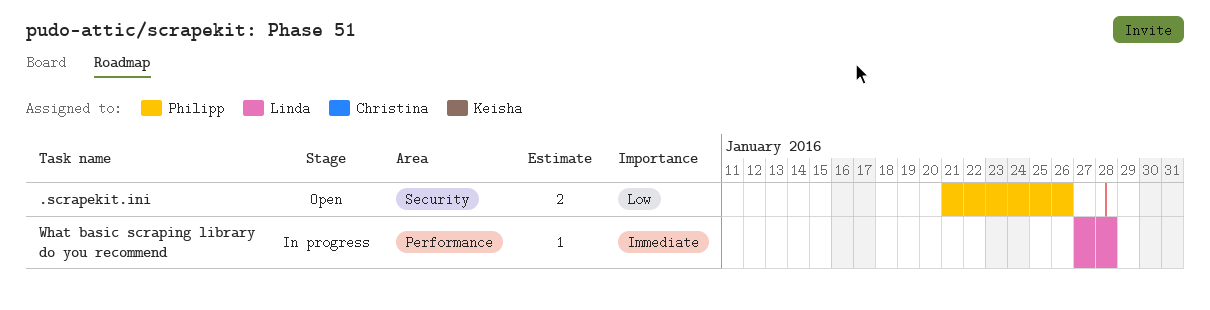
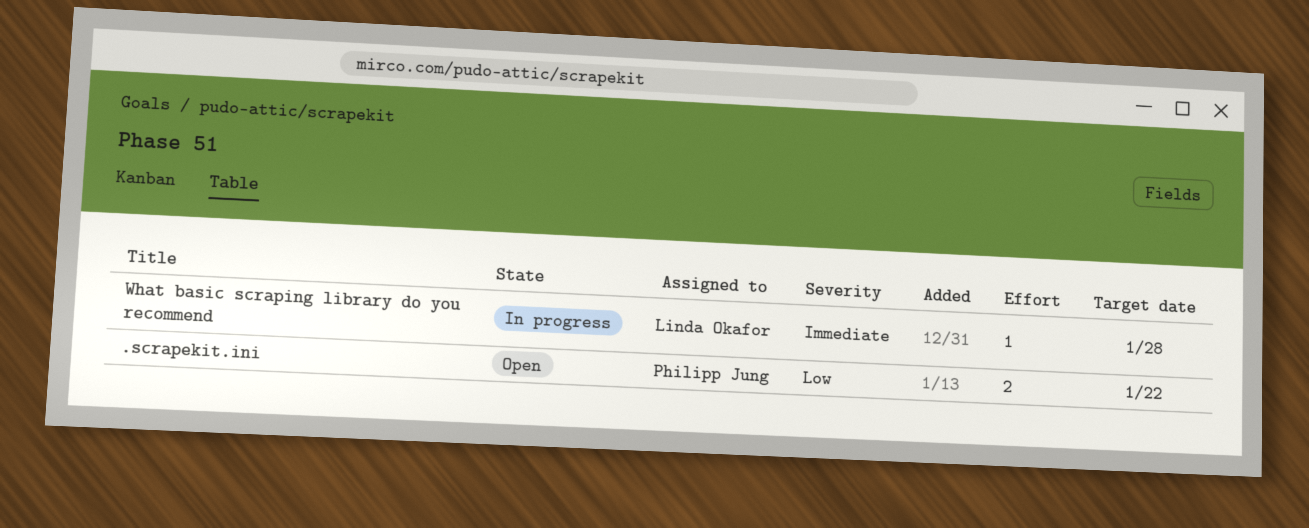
.scrapekit.ini, due: Jan 26 -> Jan 22

